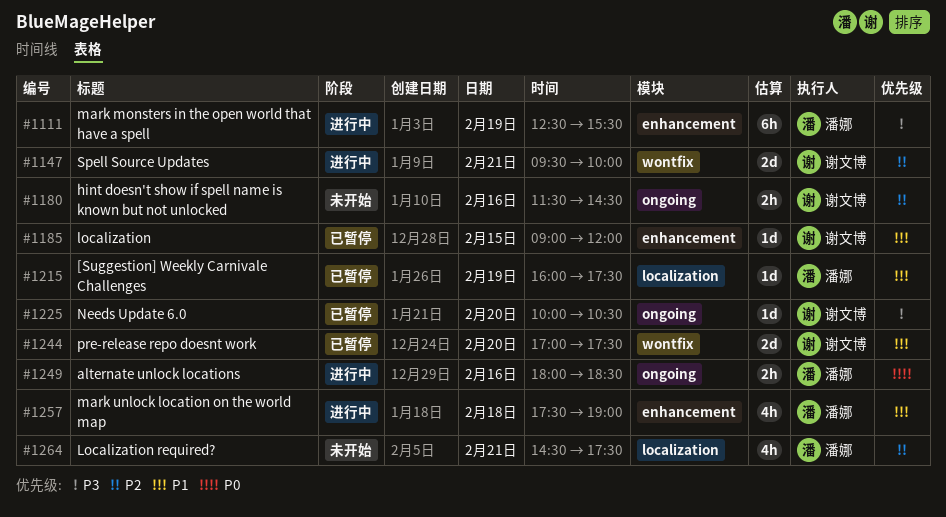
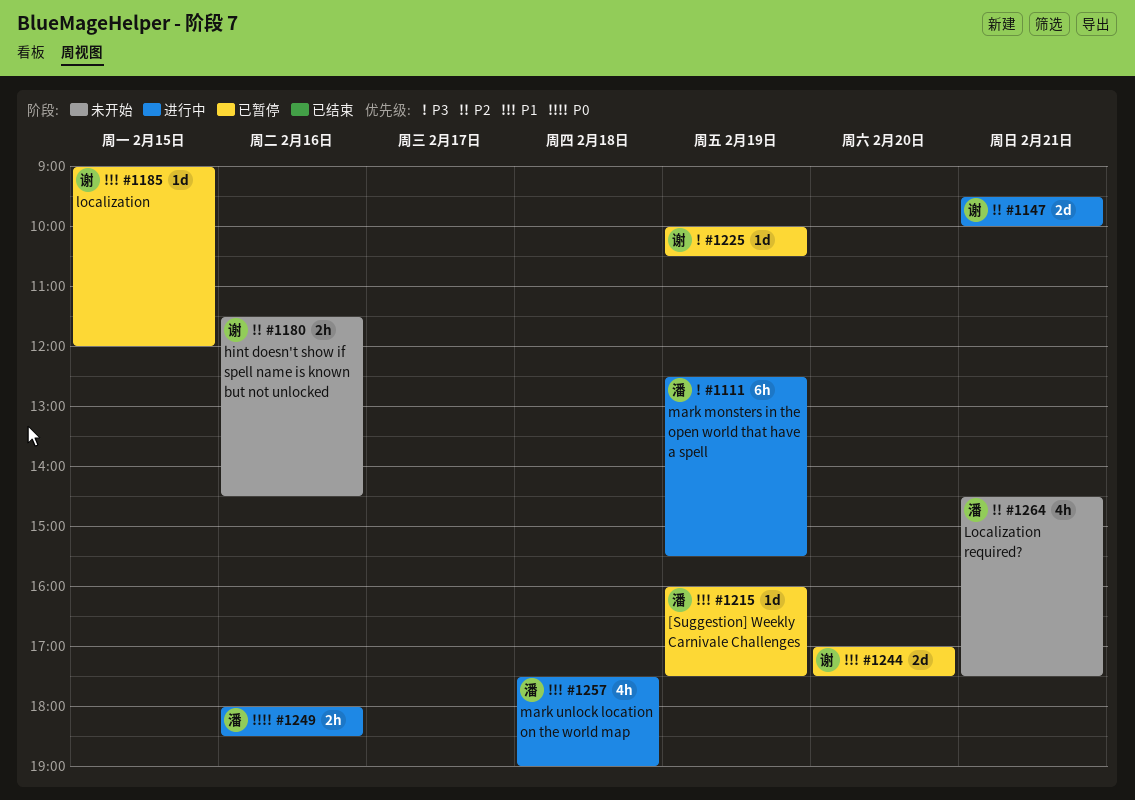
#1225, day: Feb 20 -> Feb 19

